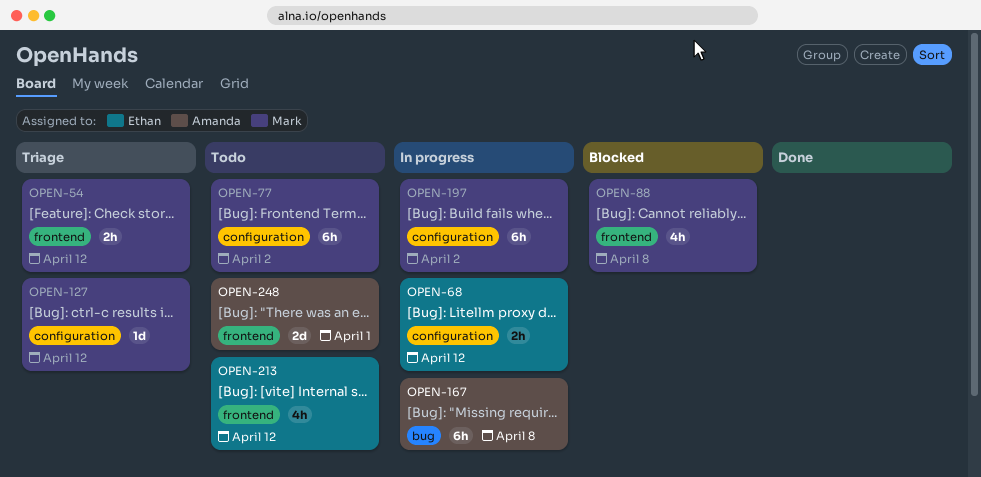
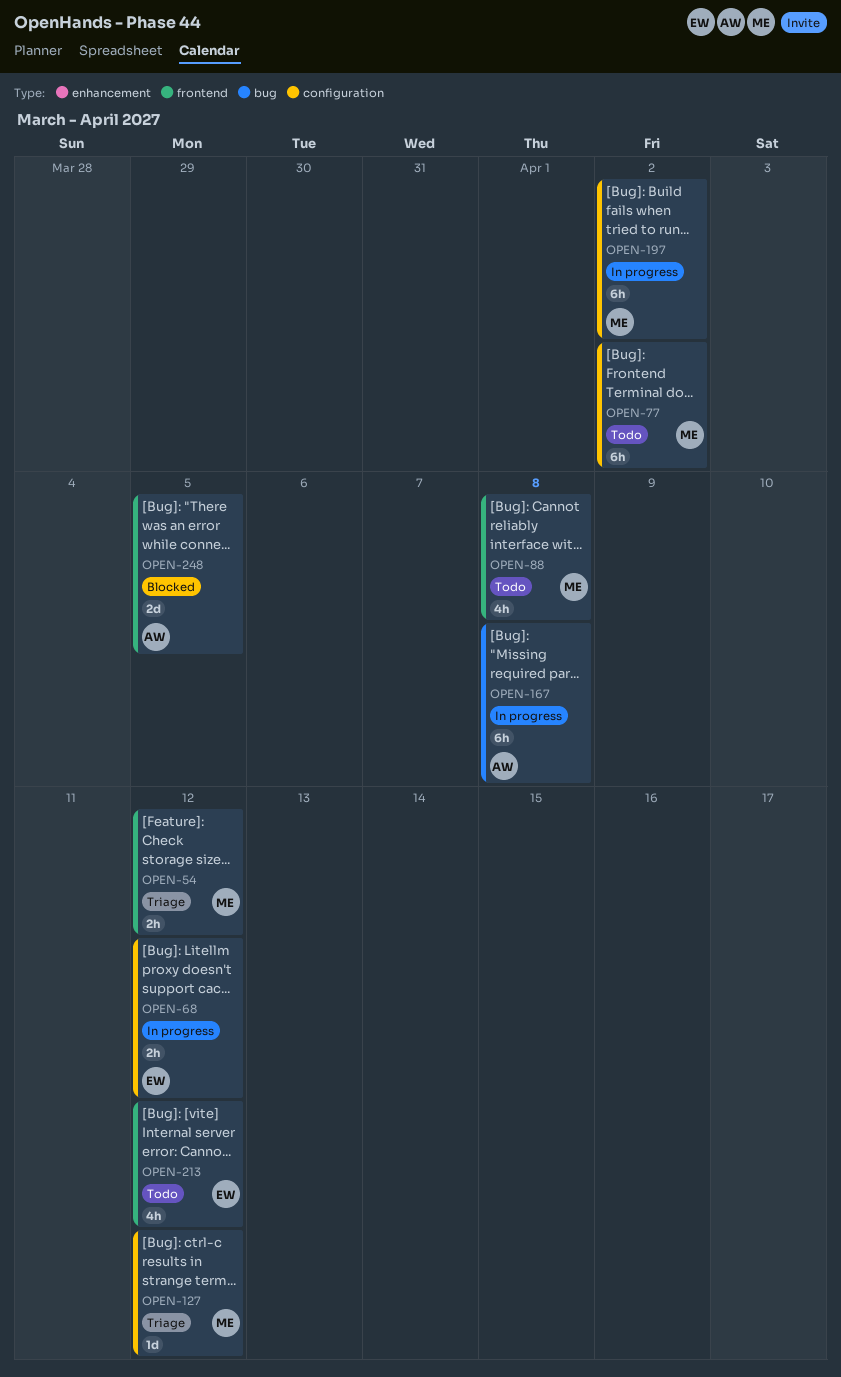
OPEN-88, status: Blocked -> Todo
OPEN-248, status: Todo -> Blocked
OPEN-248, due: Apr 1 -> Apr 5

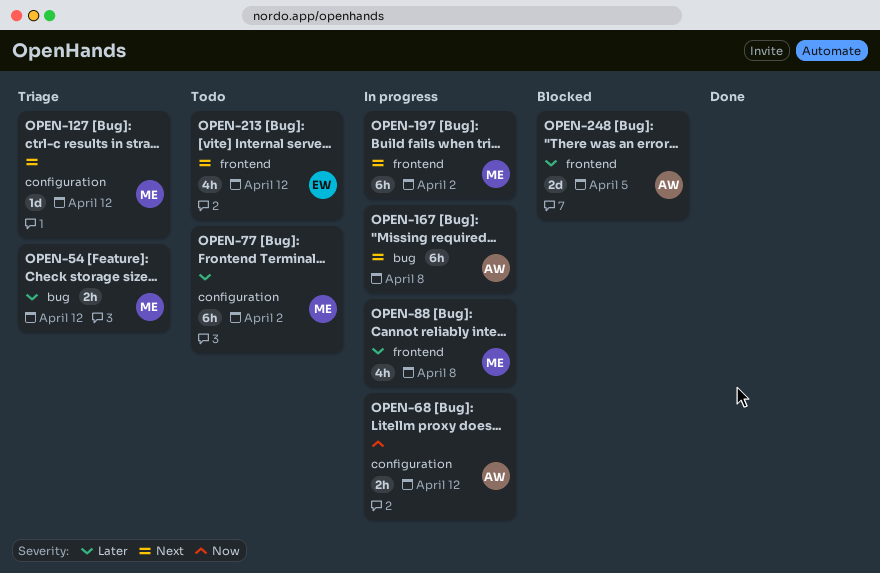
OPEN-54, label: frontend -> bug
OPEN-68, owner: EW -> AW
OPEN-88, status: Todo -> In progress
OPEN-197, label: configuration -> frontend

